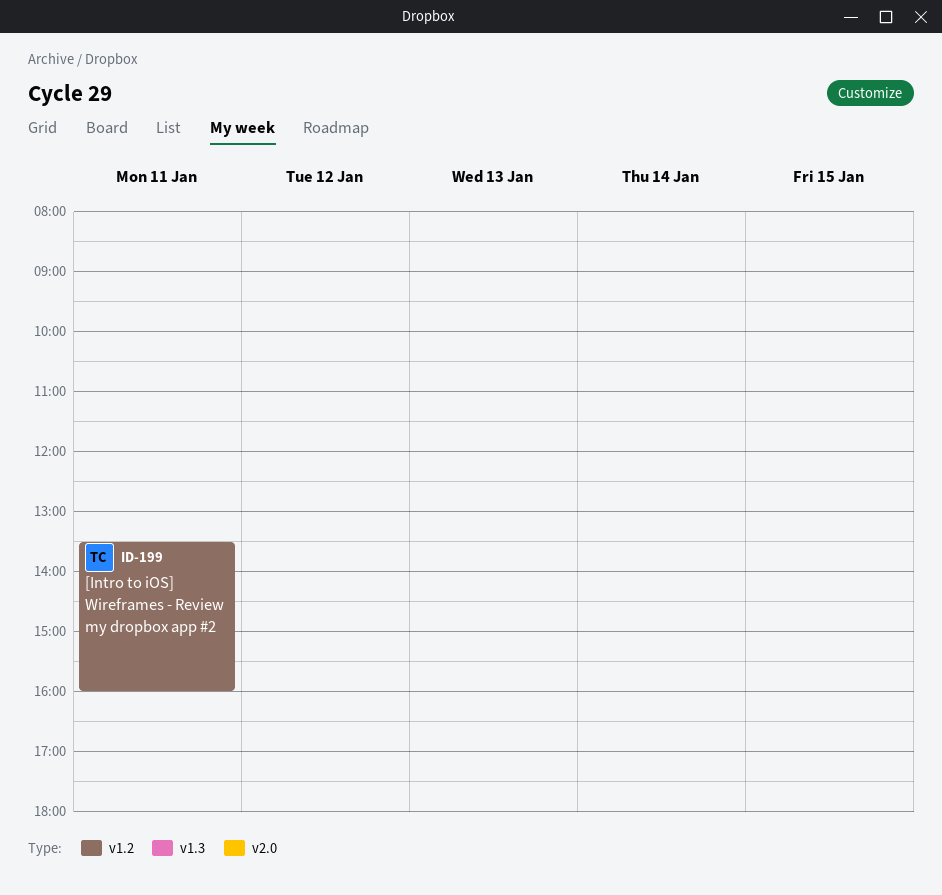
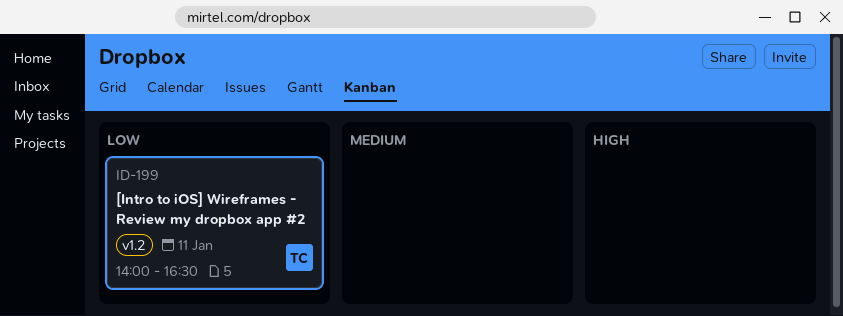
ID-199, begins: 13:30 -> 14:00
ID-199, ends: 16:00 -> 16:30

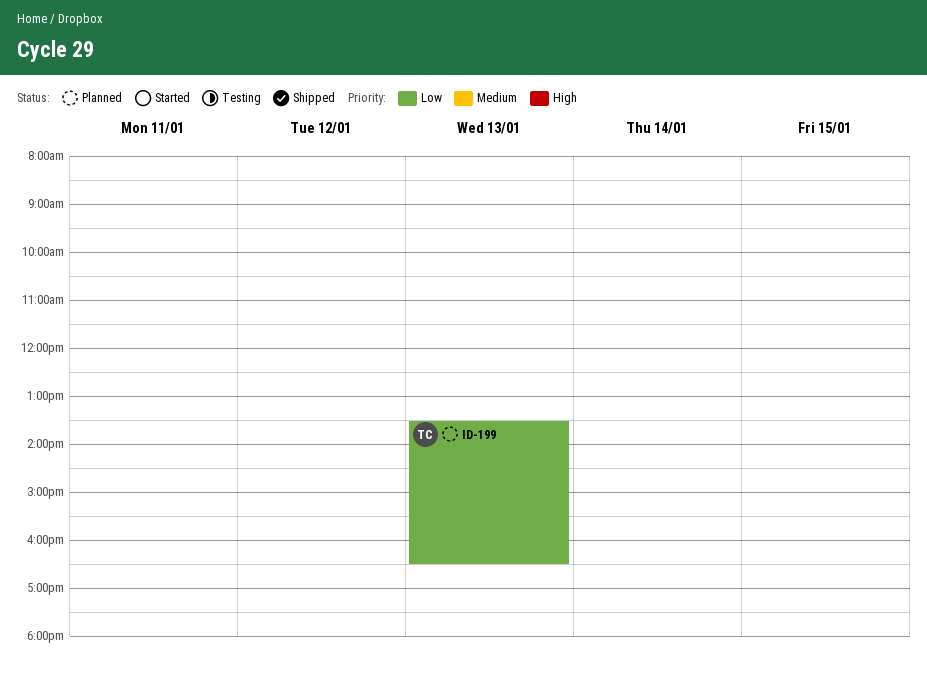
ID-199, day: Jan 11 -> Jan 13
ID-199, begins: 14:00 -> 13:30

